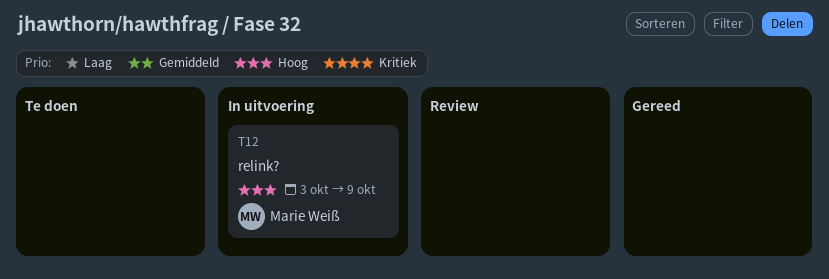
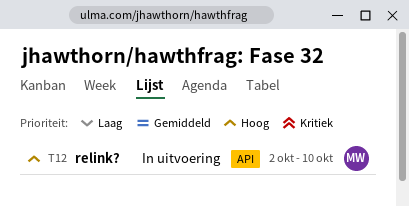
T12, start: Oct 3 -> Oct 2
T12, due: Oct 9 -> Oct 10

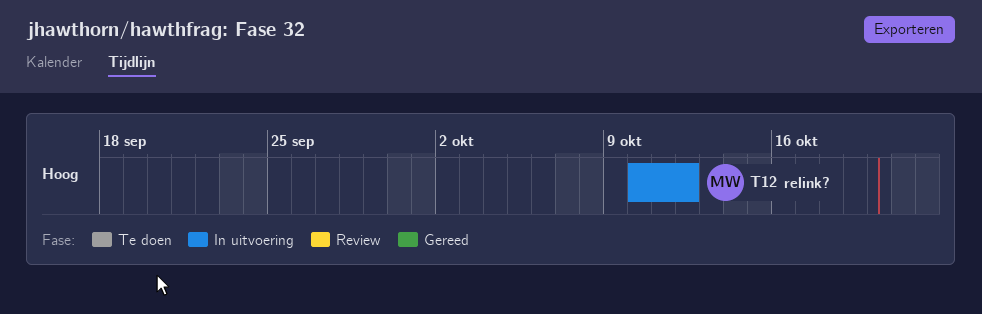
T12, start: Oct 2 -> Oct 10
T12, due: Oct 10 -> Oct 12

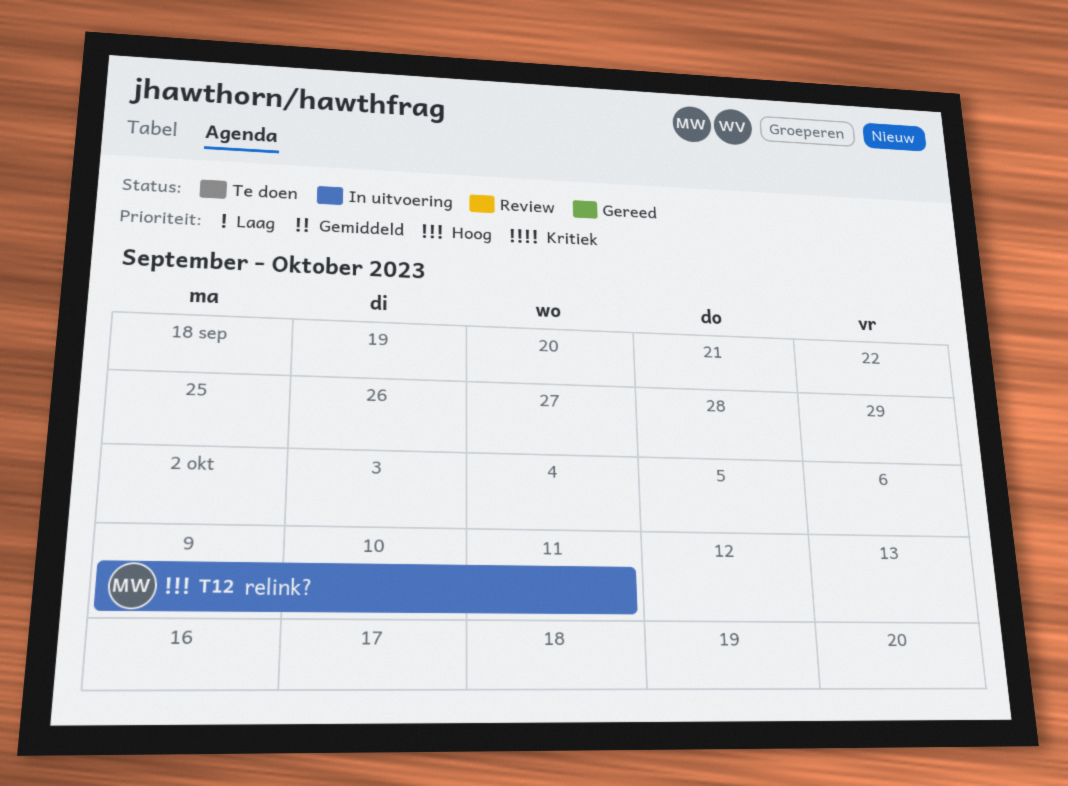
T12, start: Oct 10 -> Oct 9
T12, due: Oct 12 -> Oct 11

